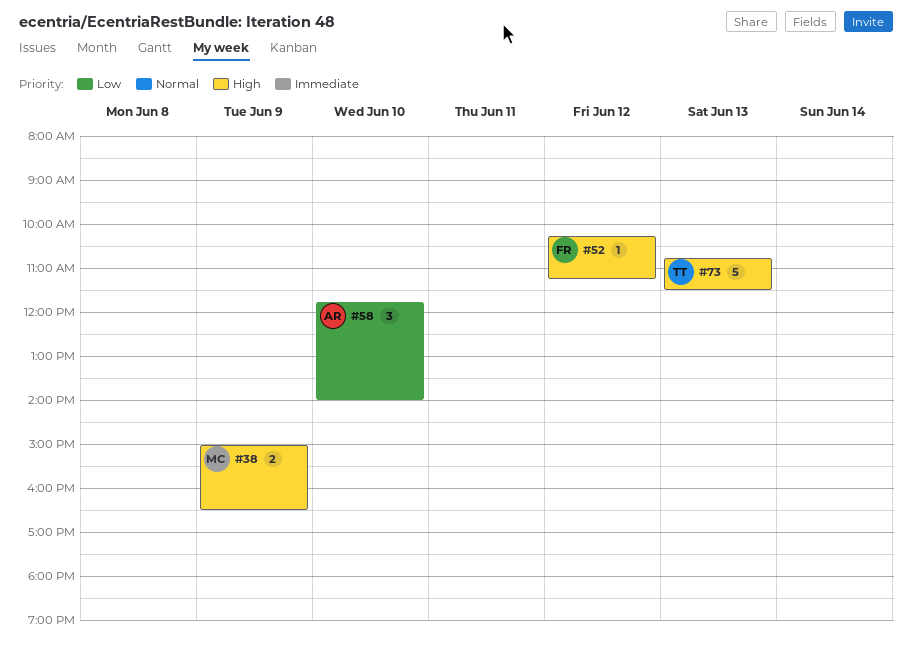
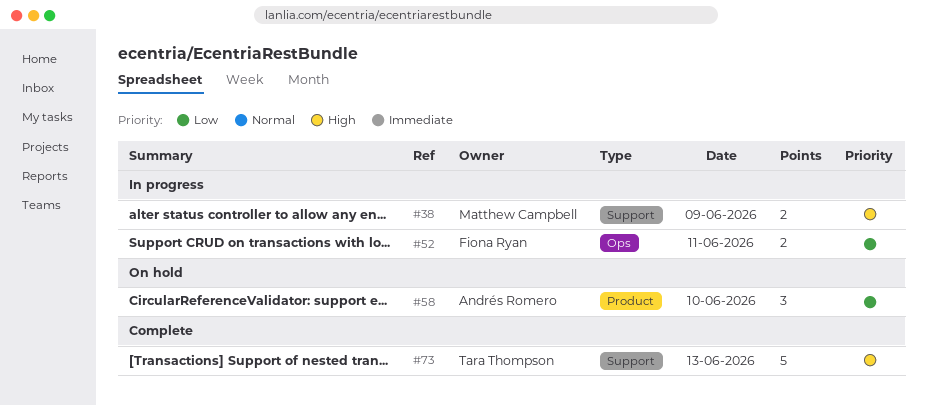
#52, priority: High -> Low
#52, estimate: 1 -> 2
#52, day: Jun 12 -> Jun 11

